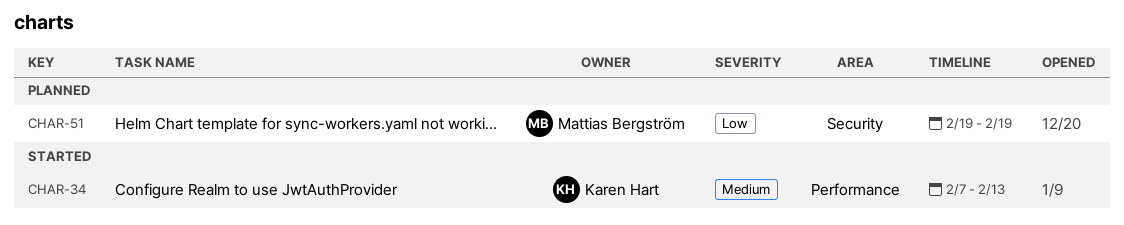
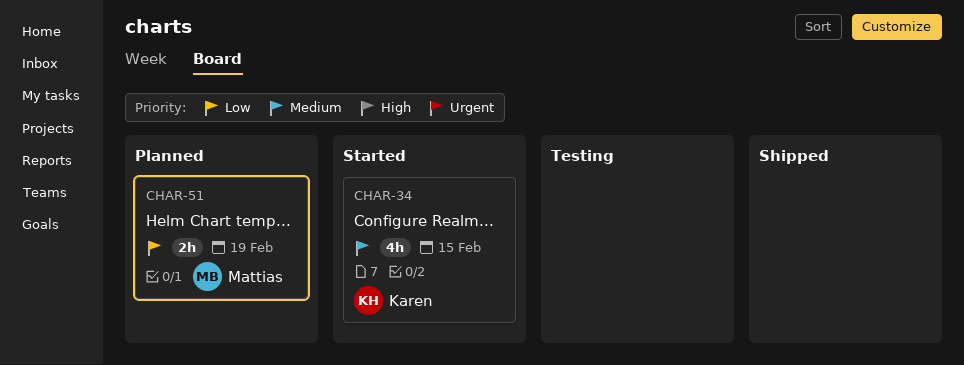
CHAR-34, due: Feb 13 -> Feb 15

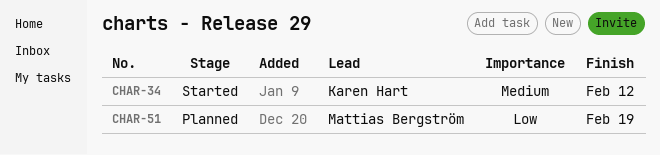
CHAR-34, due: Feb 15 -> Feb 12

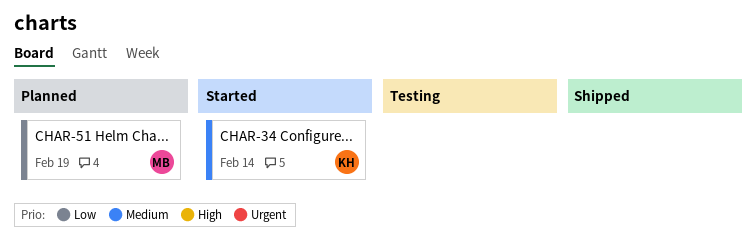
CHAR-34, due: Feb 12 -> Feb 14

